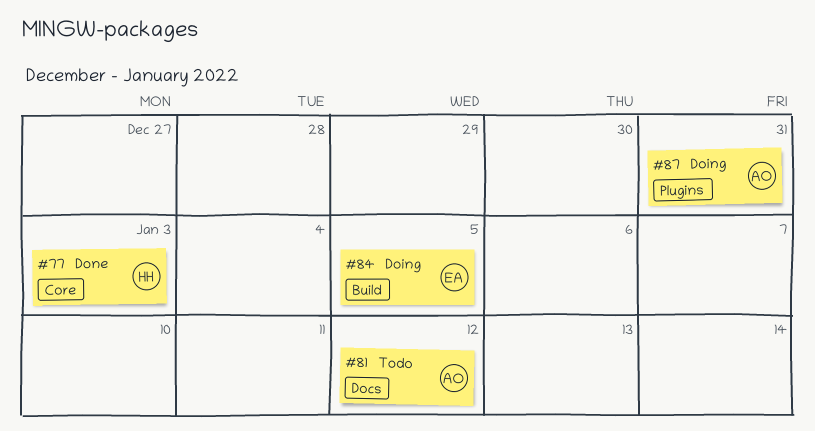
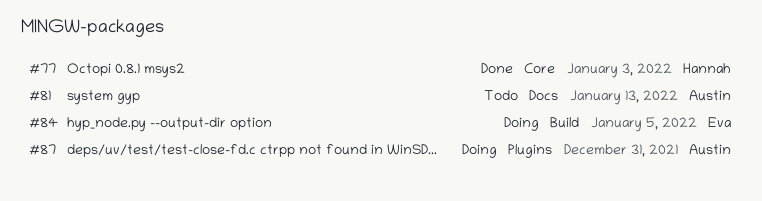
#81, due: Jan 12 -> Jan 13

